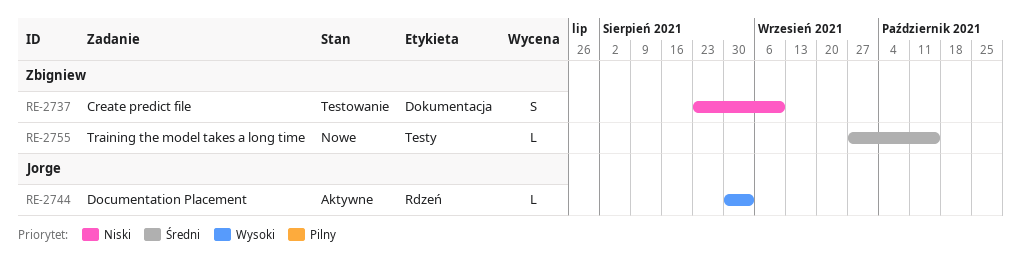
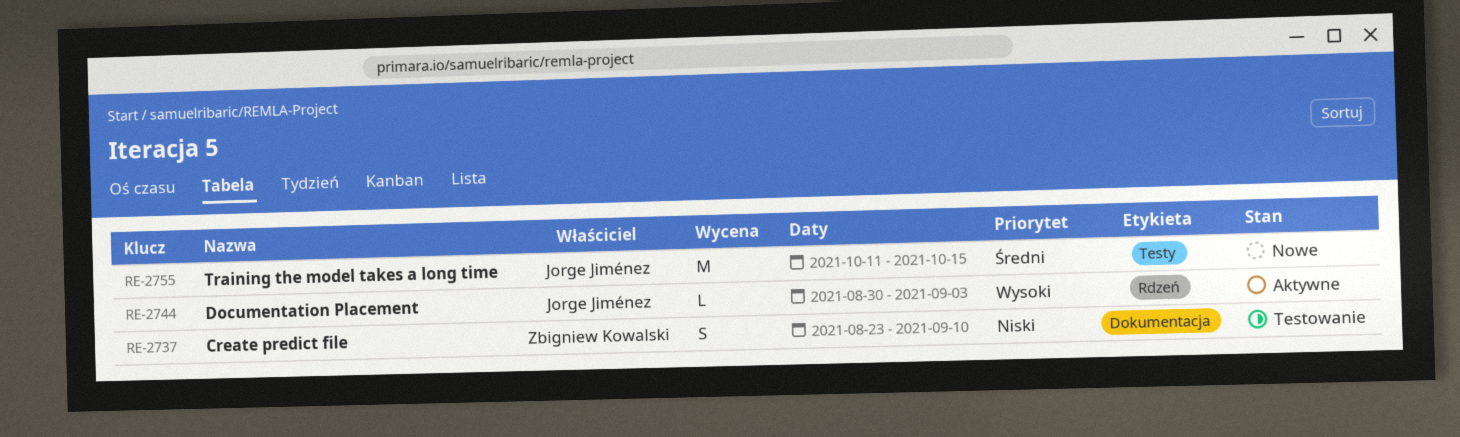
RE-2755, owner: Zbigniew Kowalski -> Jorge Jiménez
RE-2755, estimate: L -> M
RE-2755, start: Sep 27 -> Oct 11

